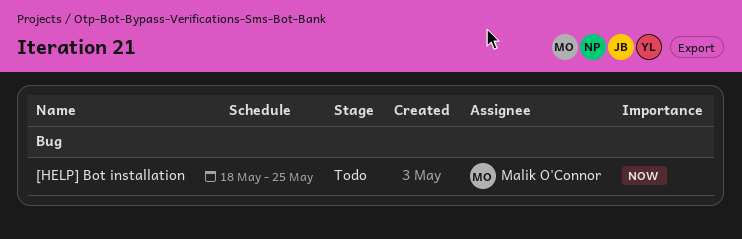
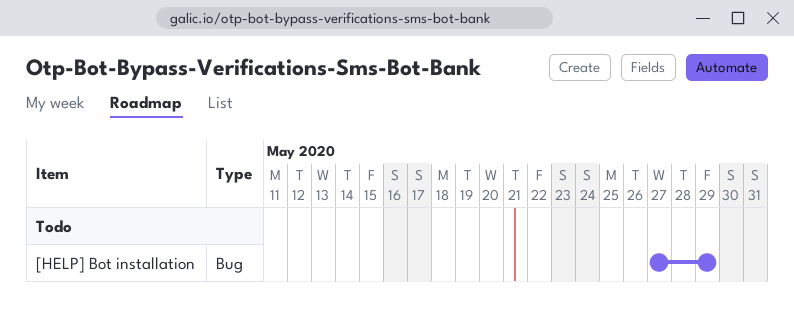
[HELP] Bot installation, start: May 18 -> May 27
[HELP] Bot installation, due: May 25 -> May 29

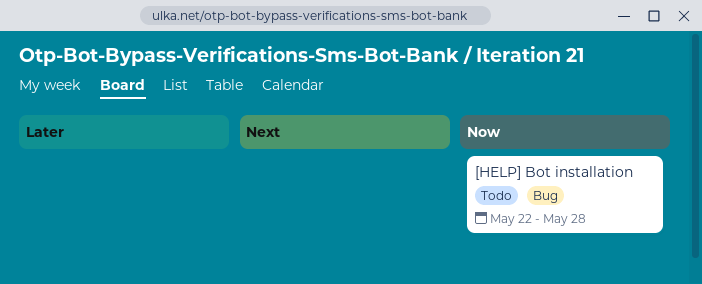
[HELP] Bot installation, start: May 27 -> May 22
[HELP] Bot installation, due: May 29 -> May 28

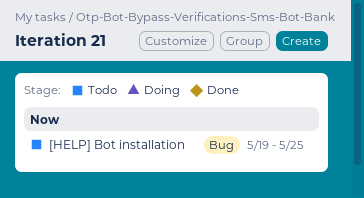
[HELP] Bot installation, start: May 22 -> May 19
[HELP] Bot installation, due: May 28 -> May 25

